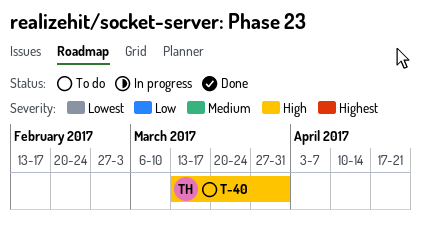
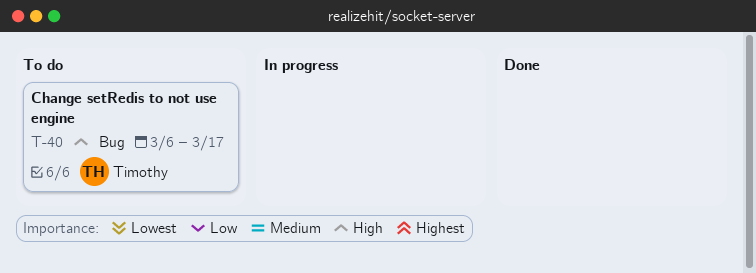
T-40, start: Mar 13 -> Mar 6
T-40, due: Mar 31 -> Mar 17

